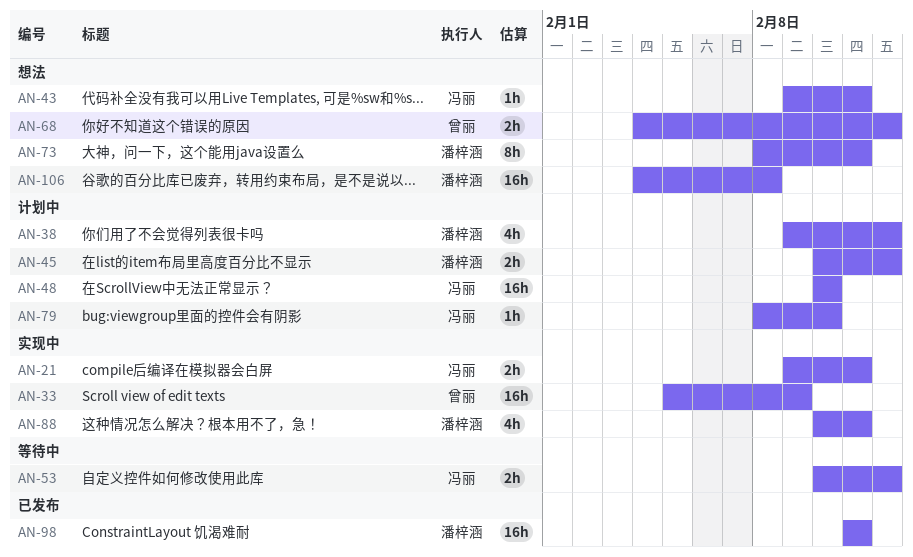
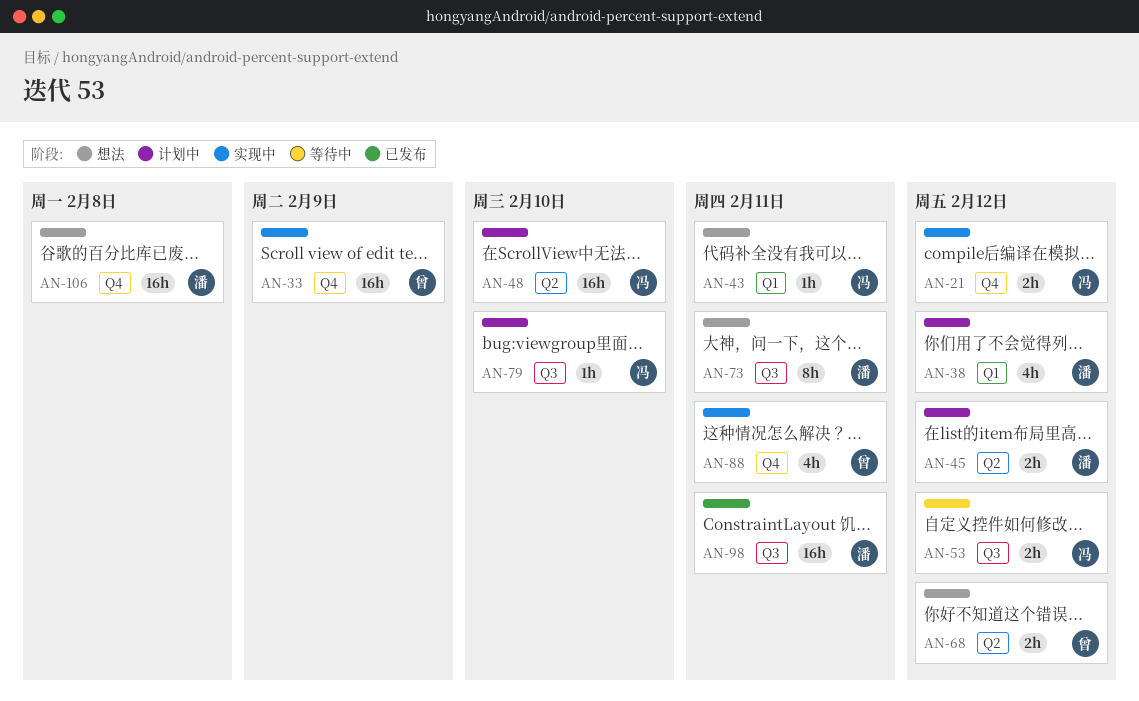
AN-21, due: Feb 11 -> Feb 12
AN-88, owner: 潘梓涵 -> 曾丽

